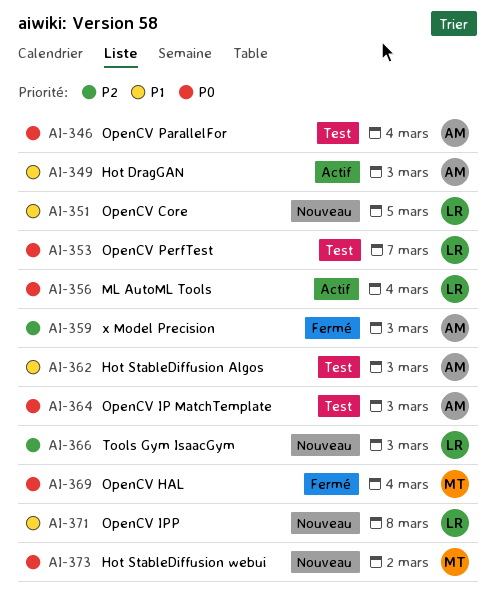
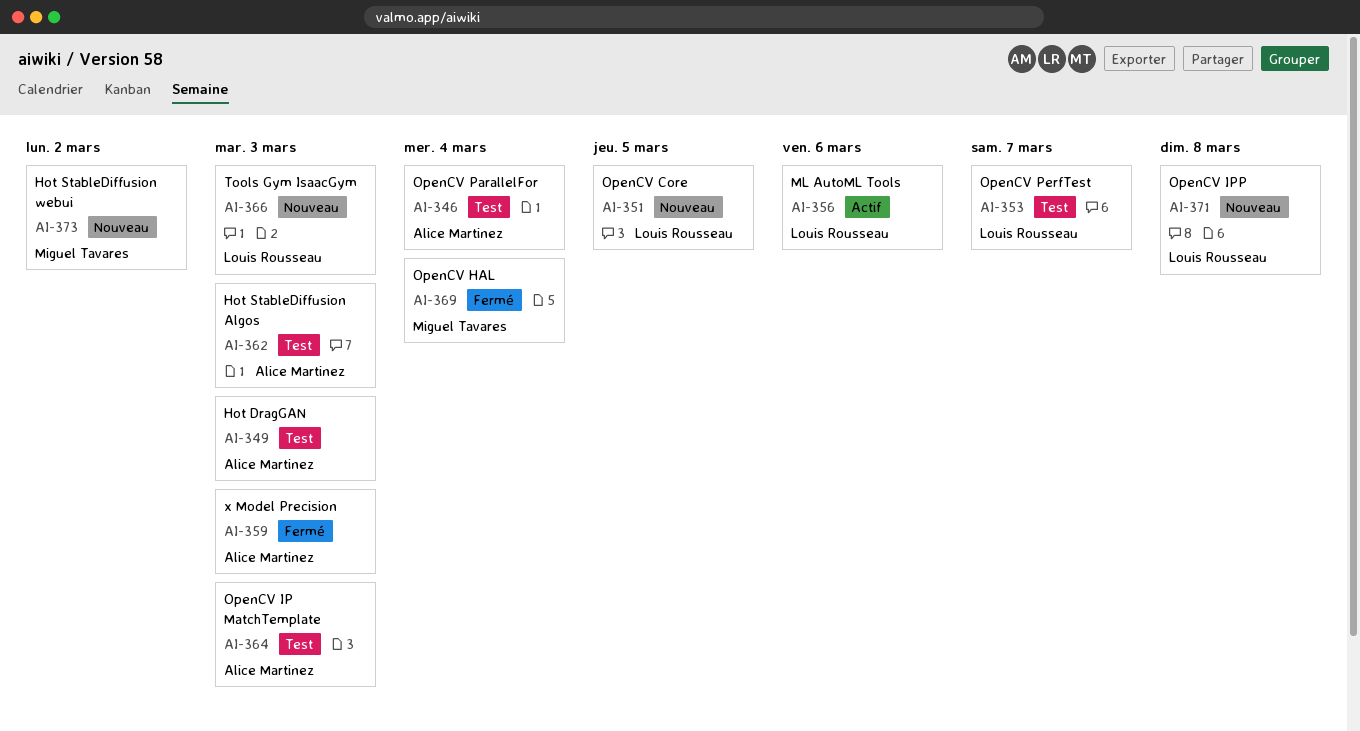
AI-349, status: Actif -> Test
AI-356, due: Mar 4 -> Mar 6

